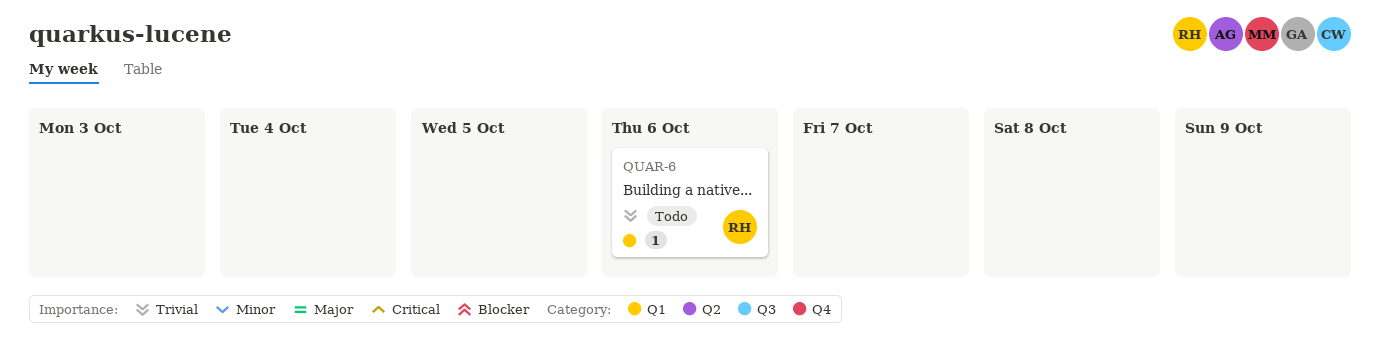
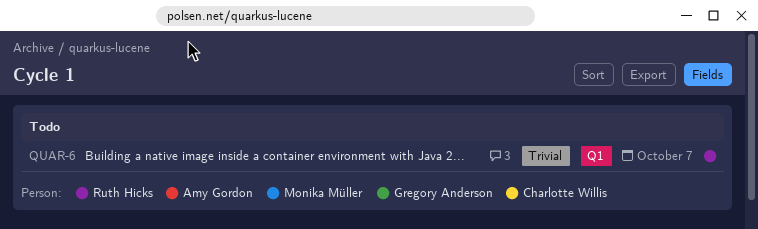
QUAR-6, due: Oct 6 -> Oct 7

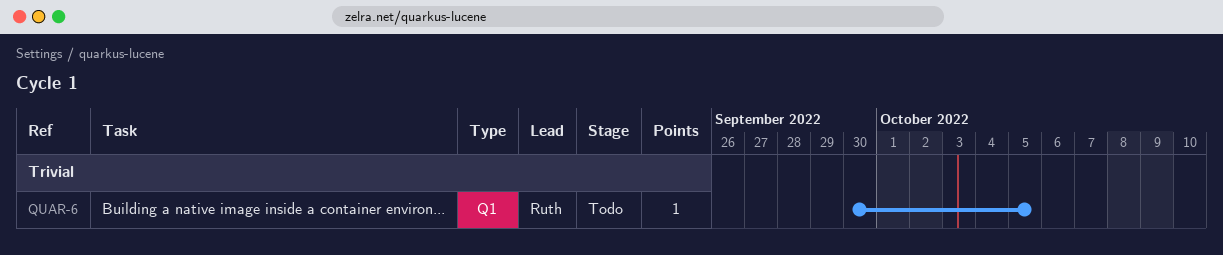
QUAR-6, due: Oct 7 -> Oct 5

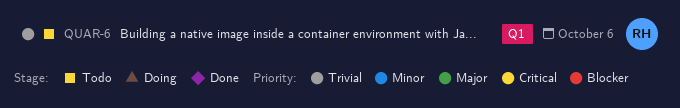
QUAR-6, due: Oct 5 -> Oct 6

